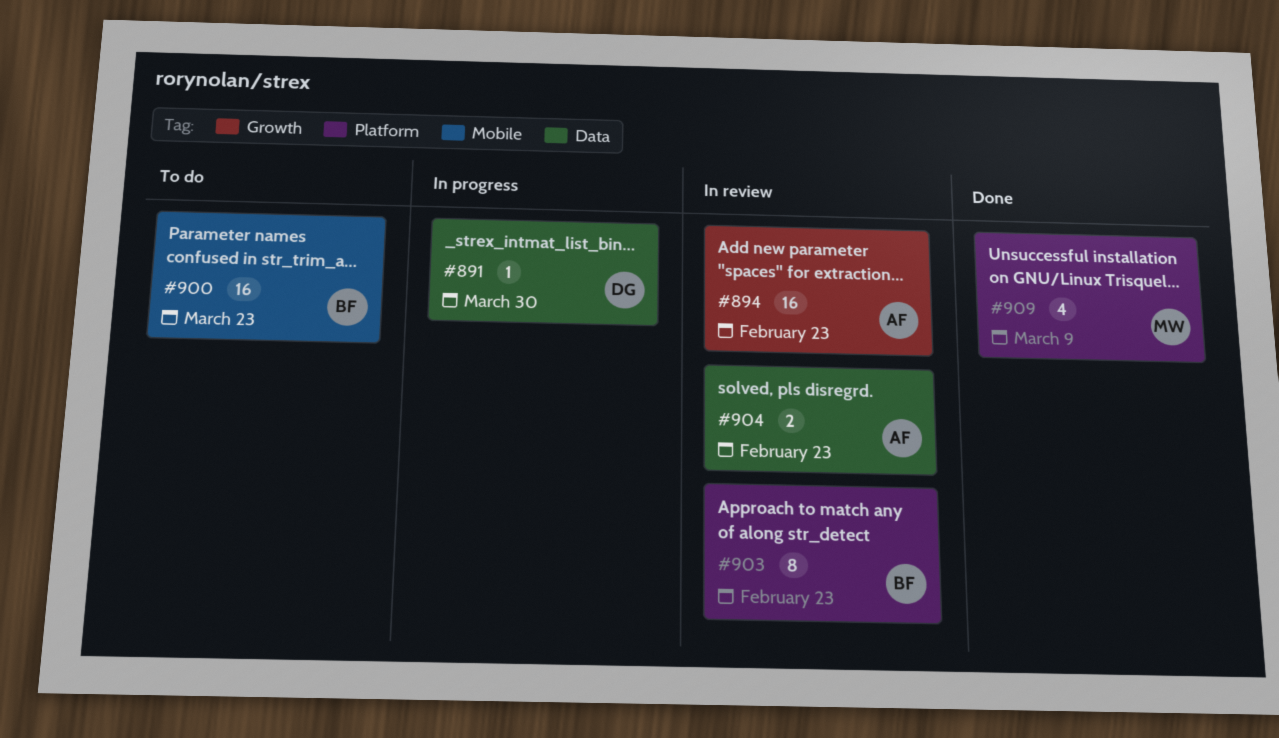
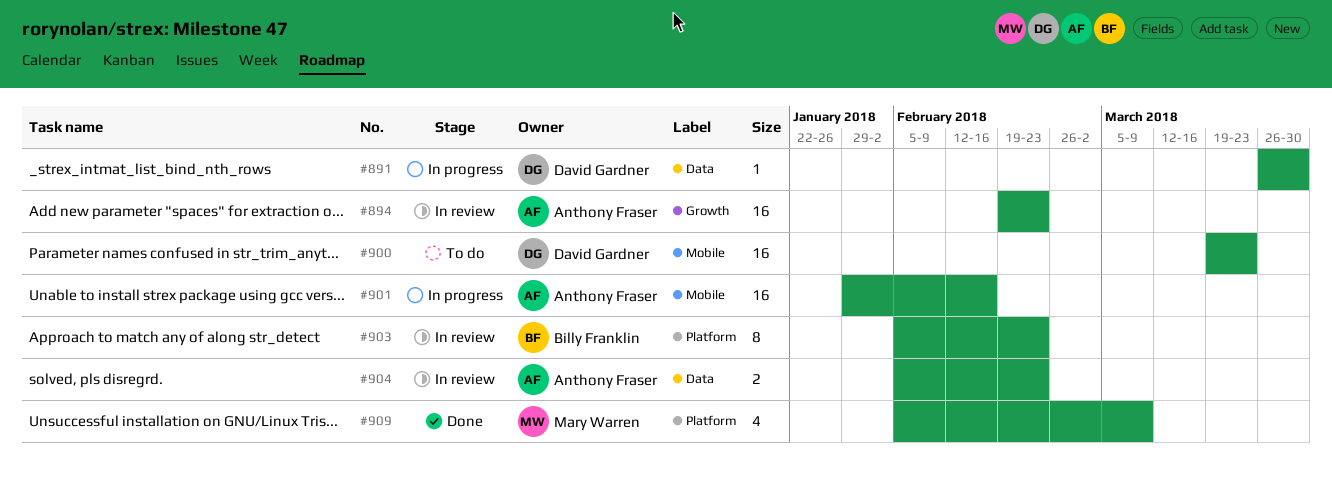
#900, owner: Billy Franklin -> David Gardner
#901: none -> present

